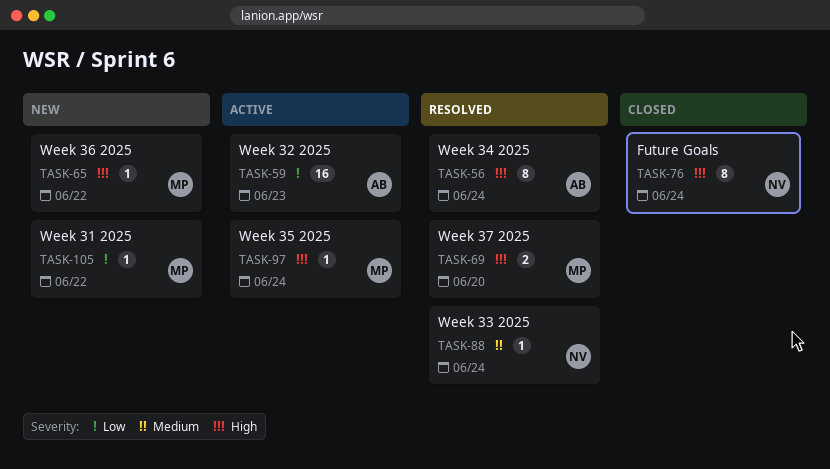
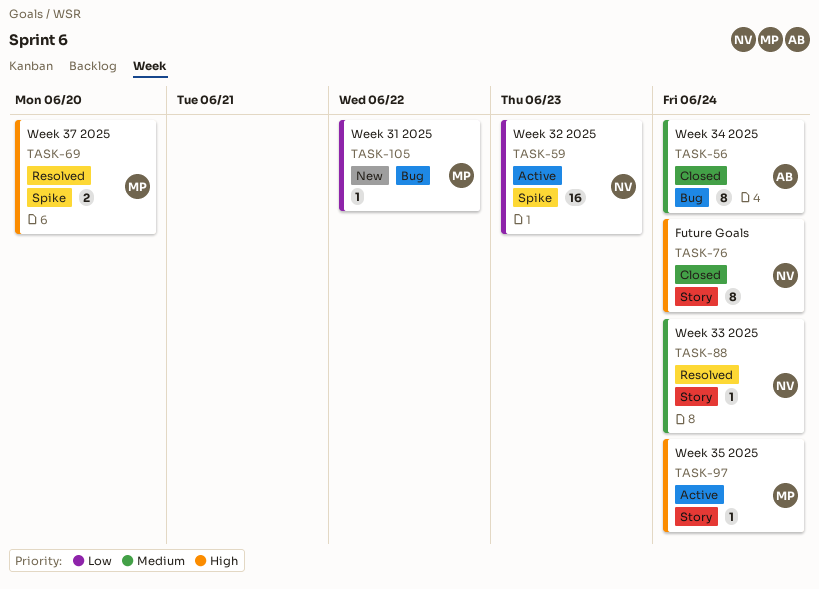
TASK-56, status: Resolved -> Closed
TASK-56, priority: High -> Medium
TASK-59, owner: AB -> NV
TASK-65: present -> none

